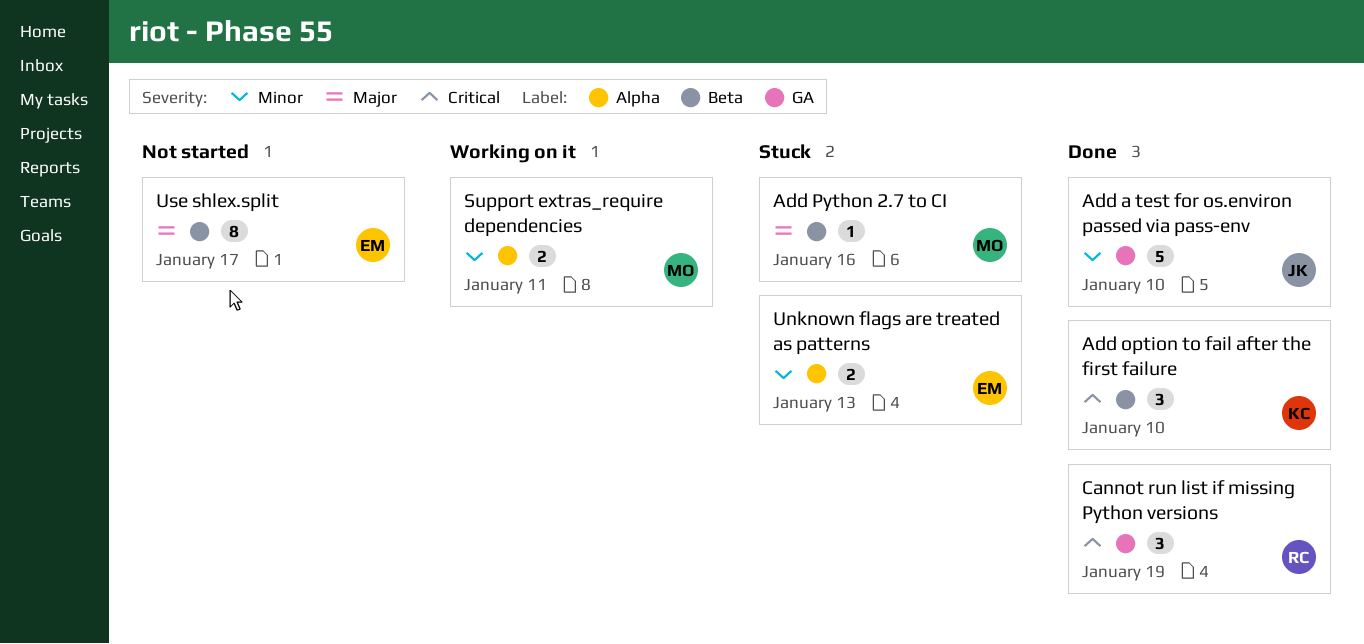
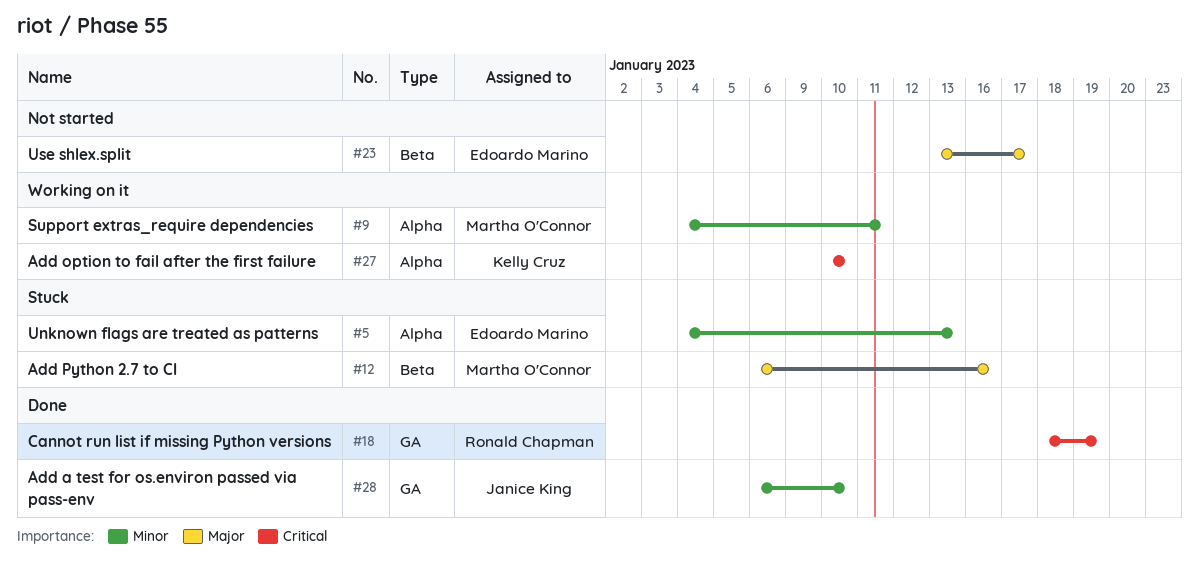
Add option to fail after the first failure, status: Done -> Working on it
Add option to fail after the first failure, label: Beta -> Alpha

